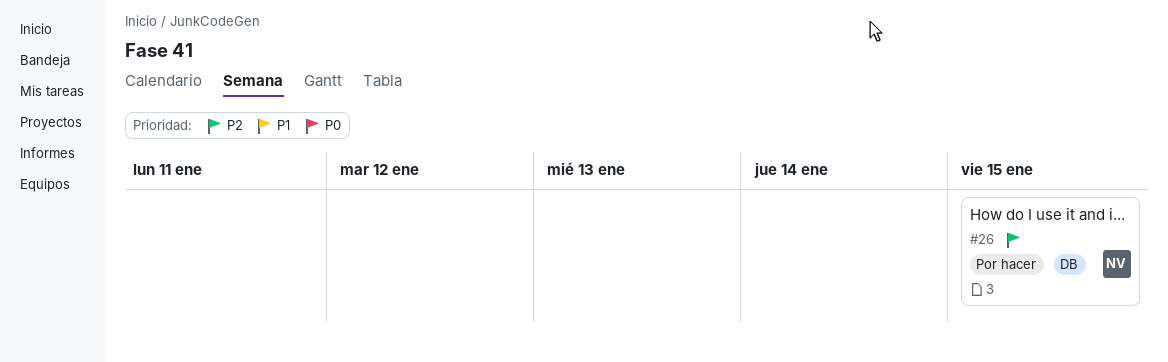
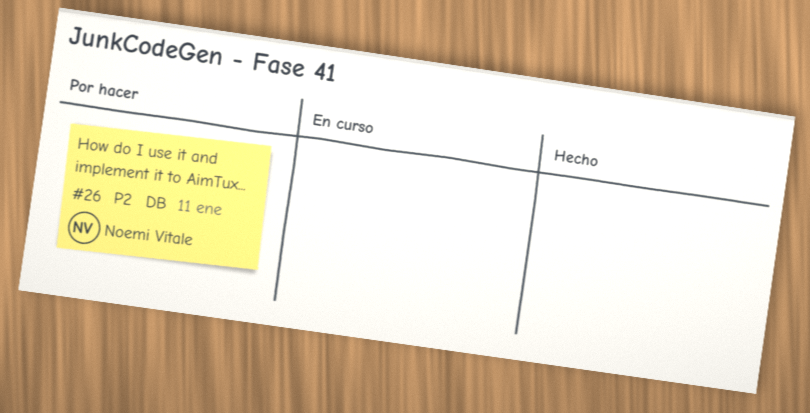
#26, due: Jan 15 -> Jan 11

